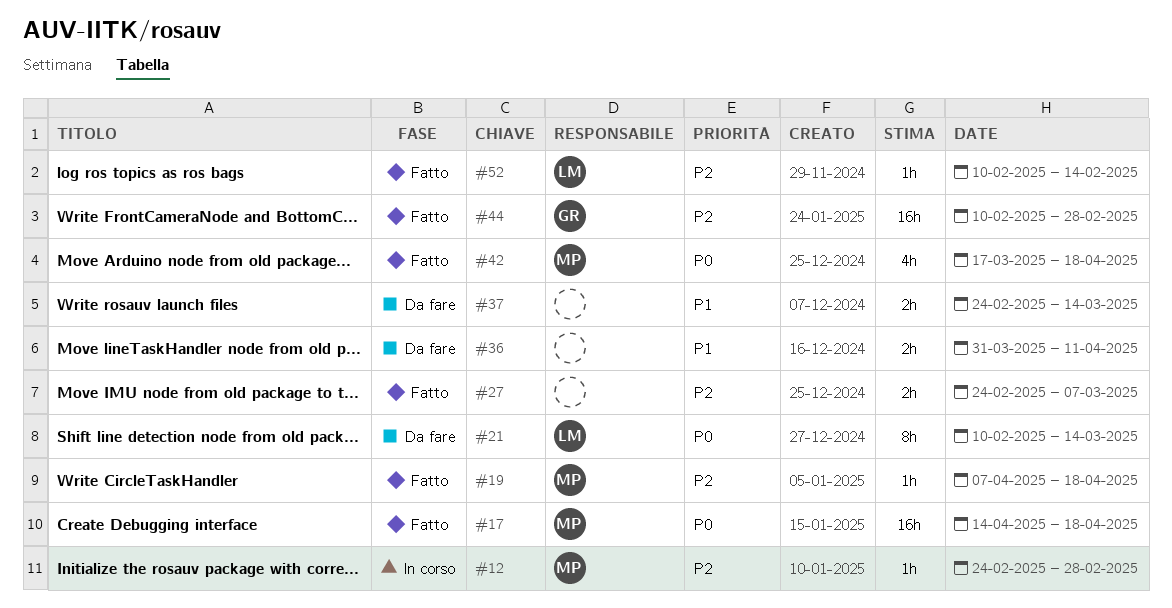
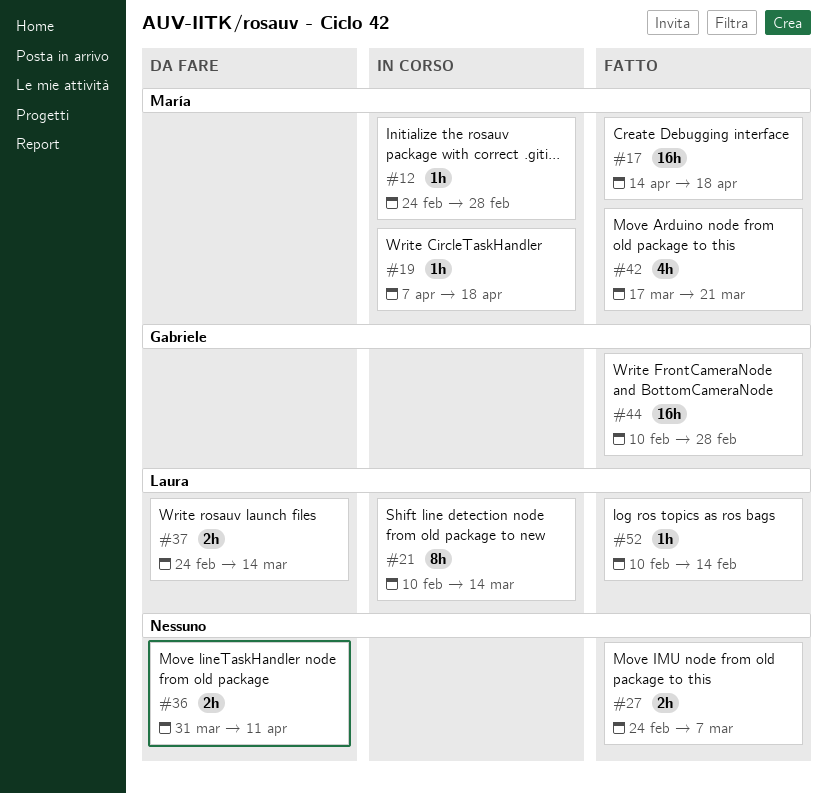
#19, status: Fatto -> In corso
#21, status: Da fare -> In corso
#37, owner: none -> Laura
#42, due: Apr 18 -> Mar 21

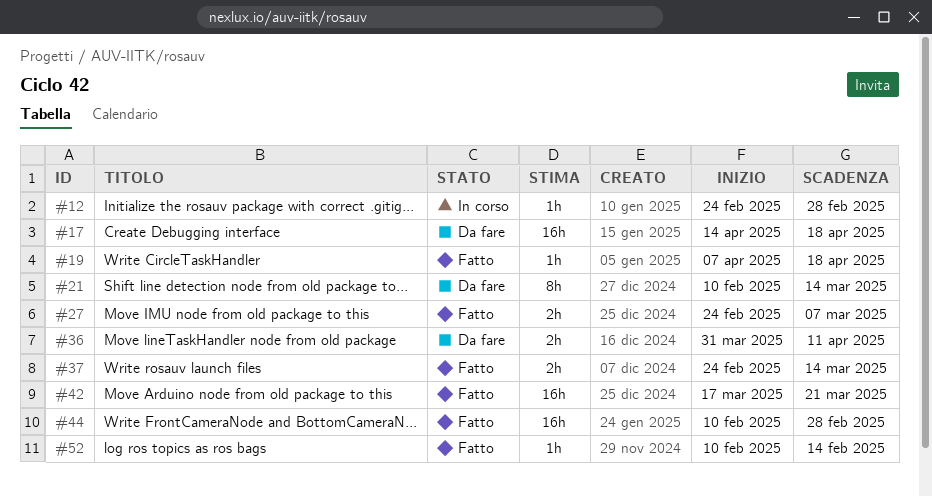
#17, status: Fatto -> Da fare
#19, status: In corso -> Fatto
#21, status: In corso -> Da fare
#37, status: Da fare -> Fatto
#42, estimate: 4h -> 16h

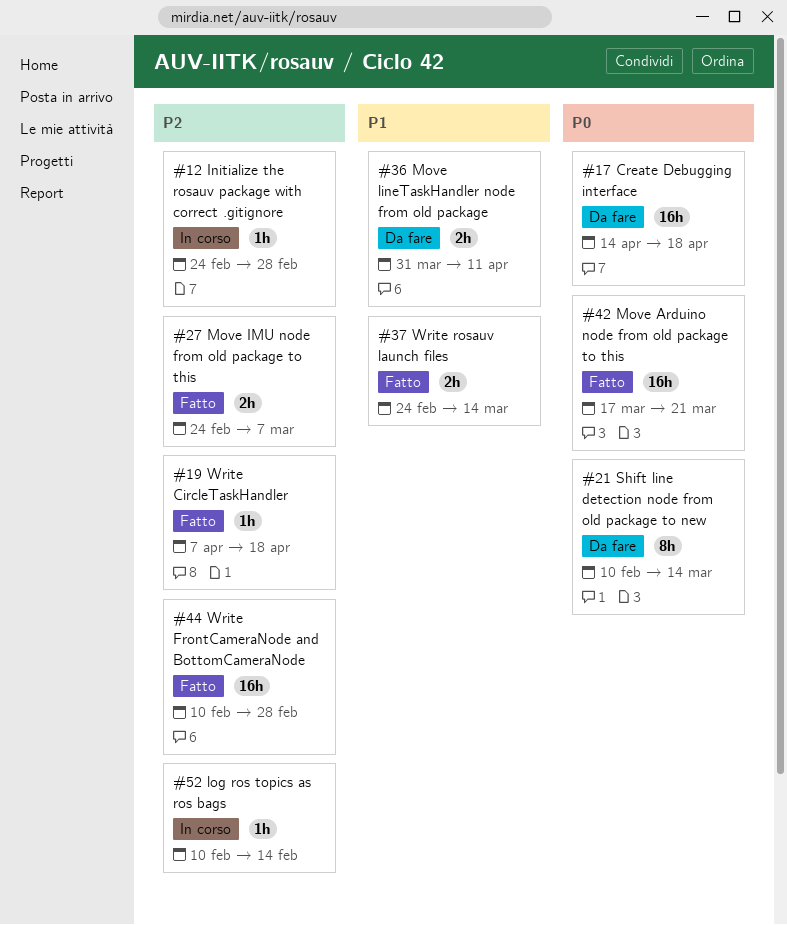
#52, status: Fatto -> In corso

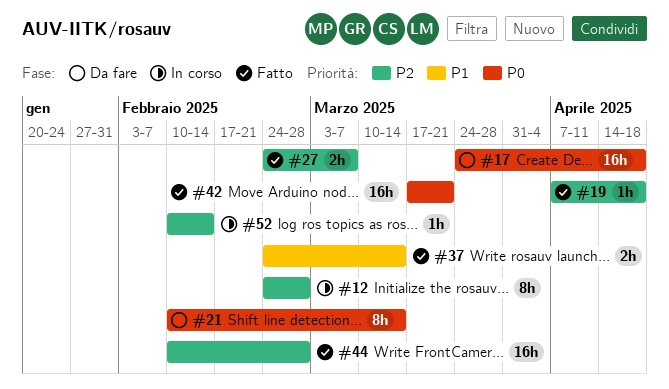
#12, estimate: 1h -> 8h
#17, start: Apr 14 -> Mar 24
#36: present -> none

